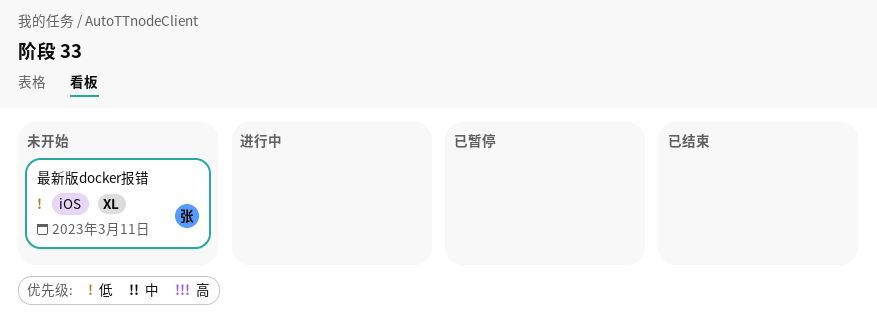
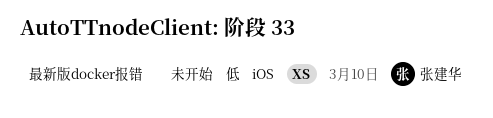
最新版docker报错, estimate: XL -> XS
最新版docker报错, due: Mar 11 -> Mar 10

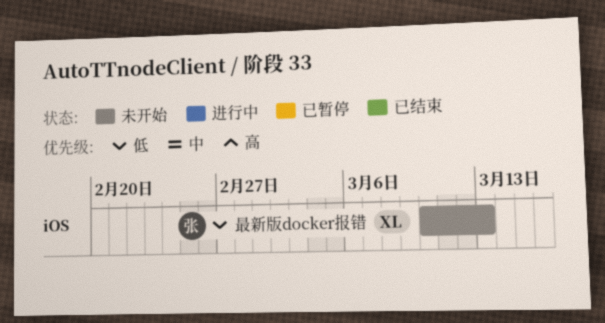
最新版docker报错, estimate: XS -> XL
最新版docker报错, due: Mar 10 -> Mar 13

